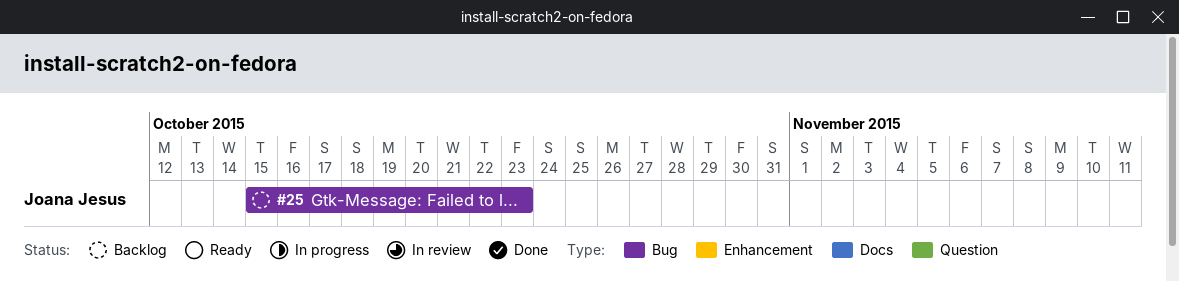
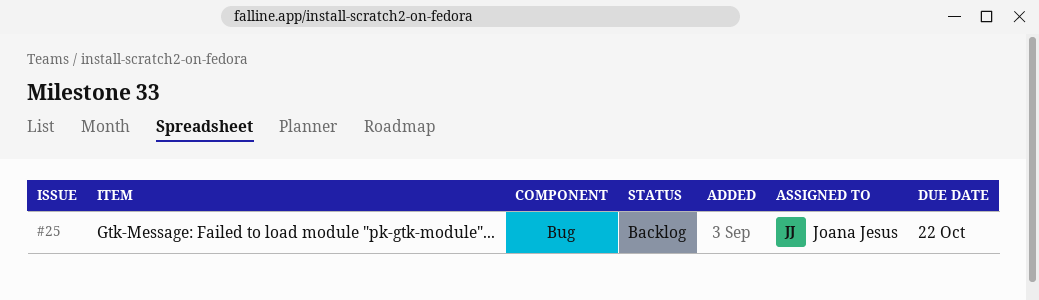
#25, due: Oct 23 -> Oct 22

